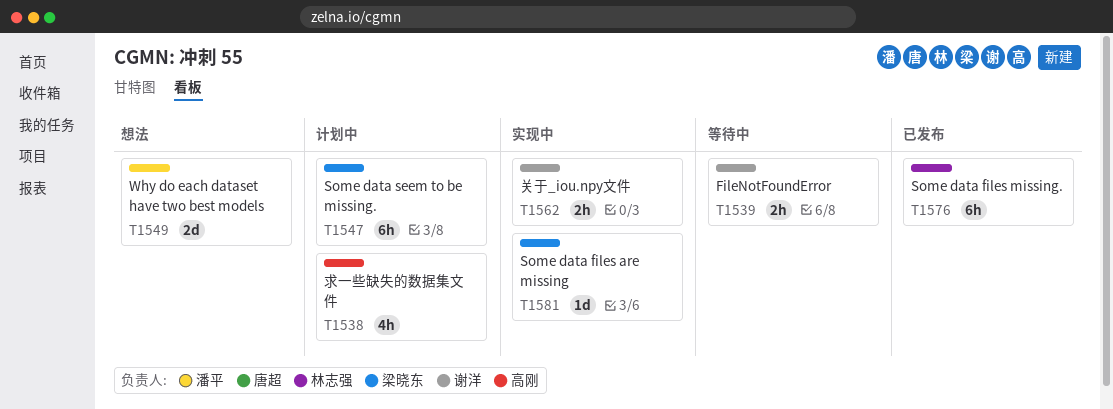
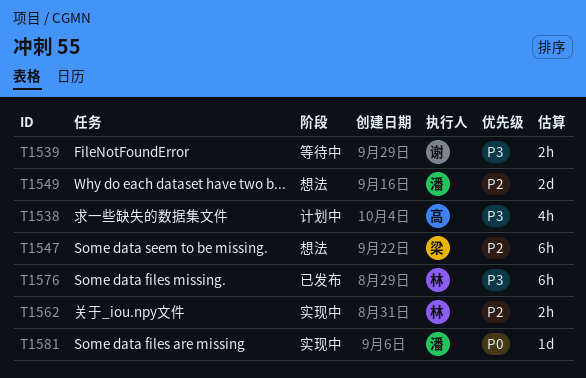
T1547, status: 计划中 -> 想法
T1562, owner: 谢洋 -> 林志强
T1581, owner: 梁晓东 -> 潘平

